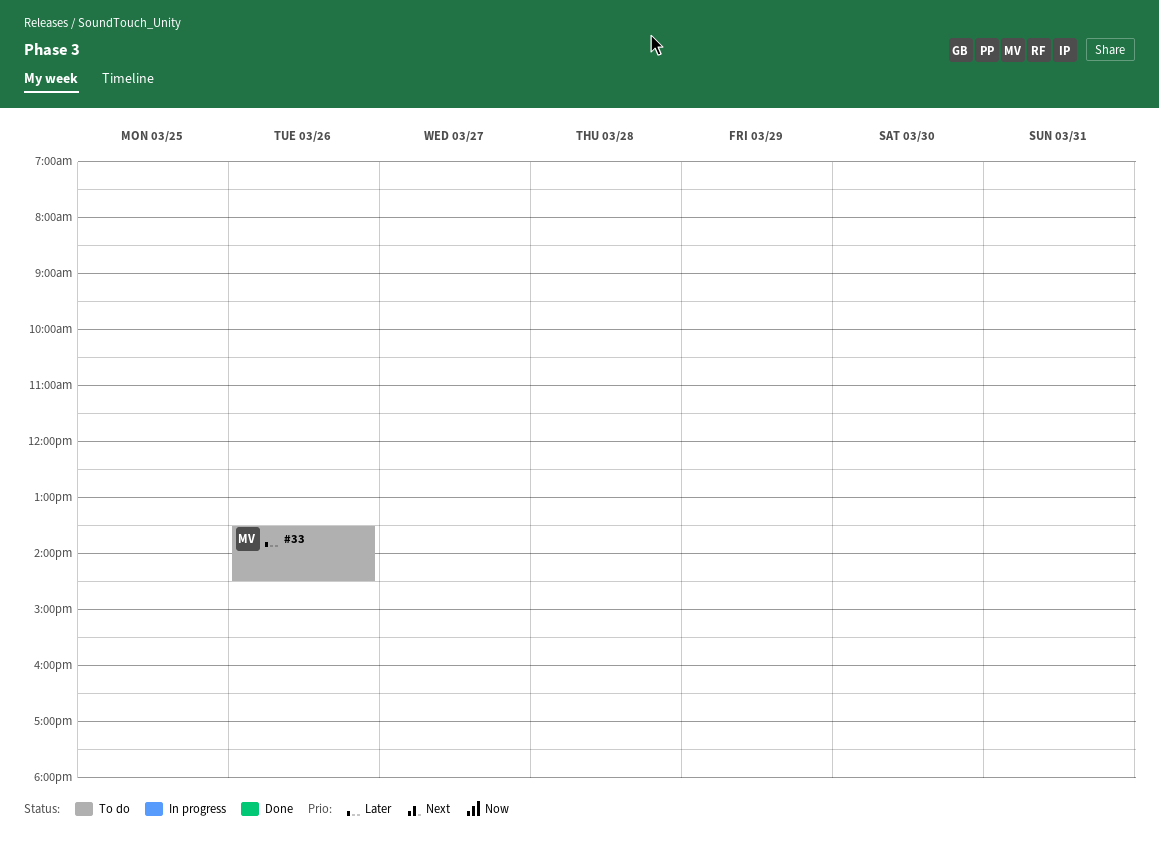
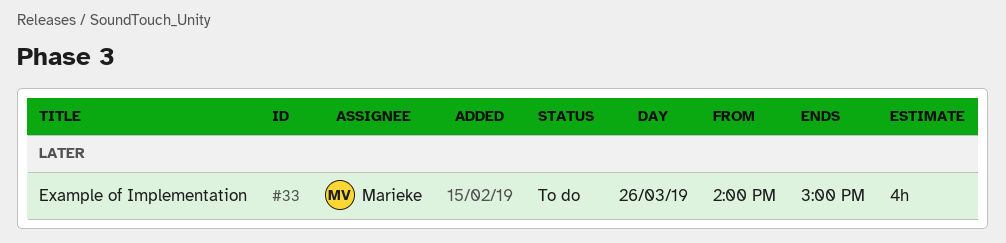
#33, begins: 13:30 -> 14:00
#33, ends: 14:30 -> 15:00

